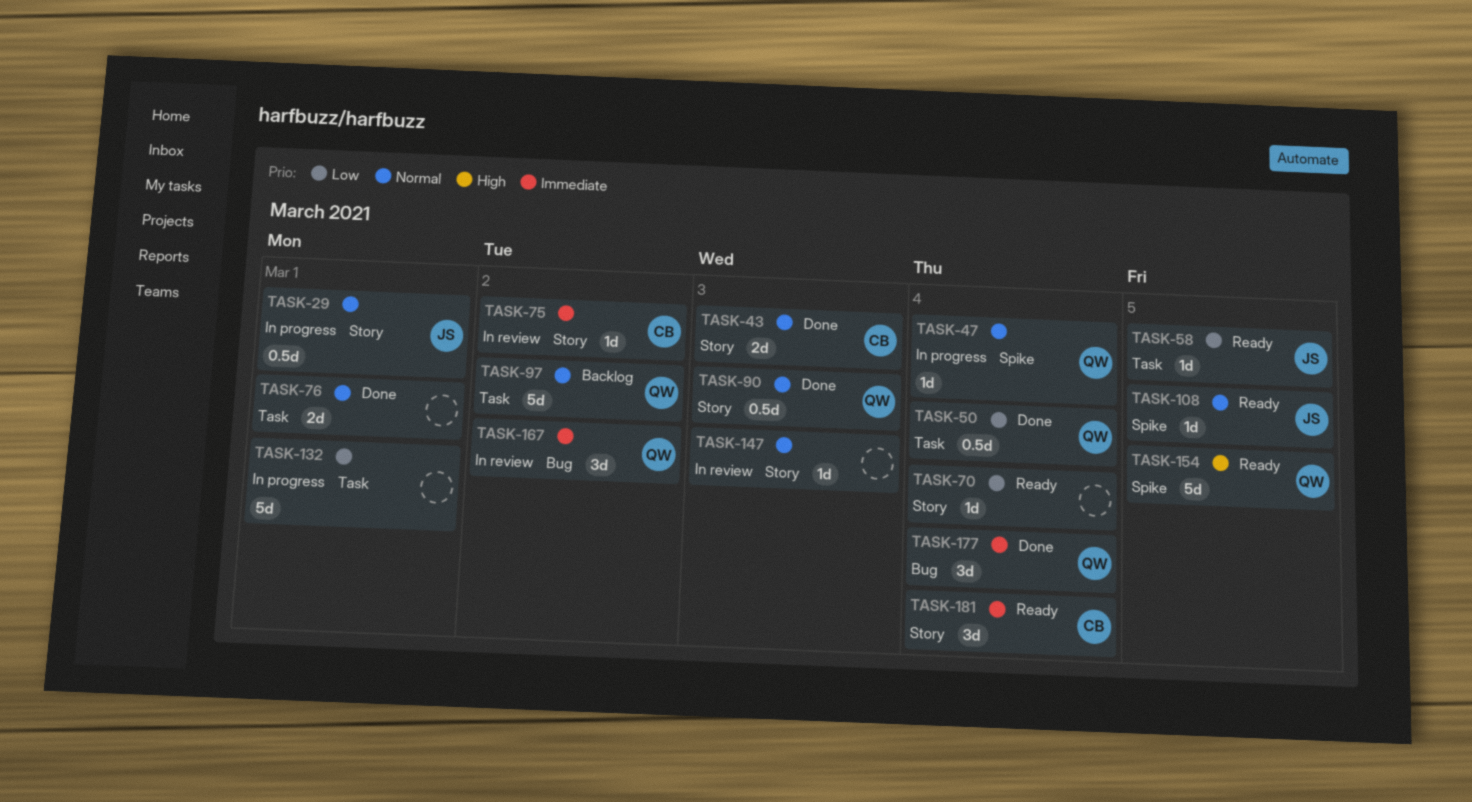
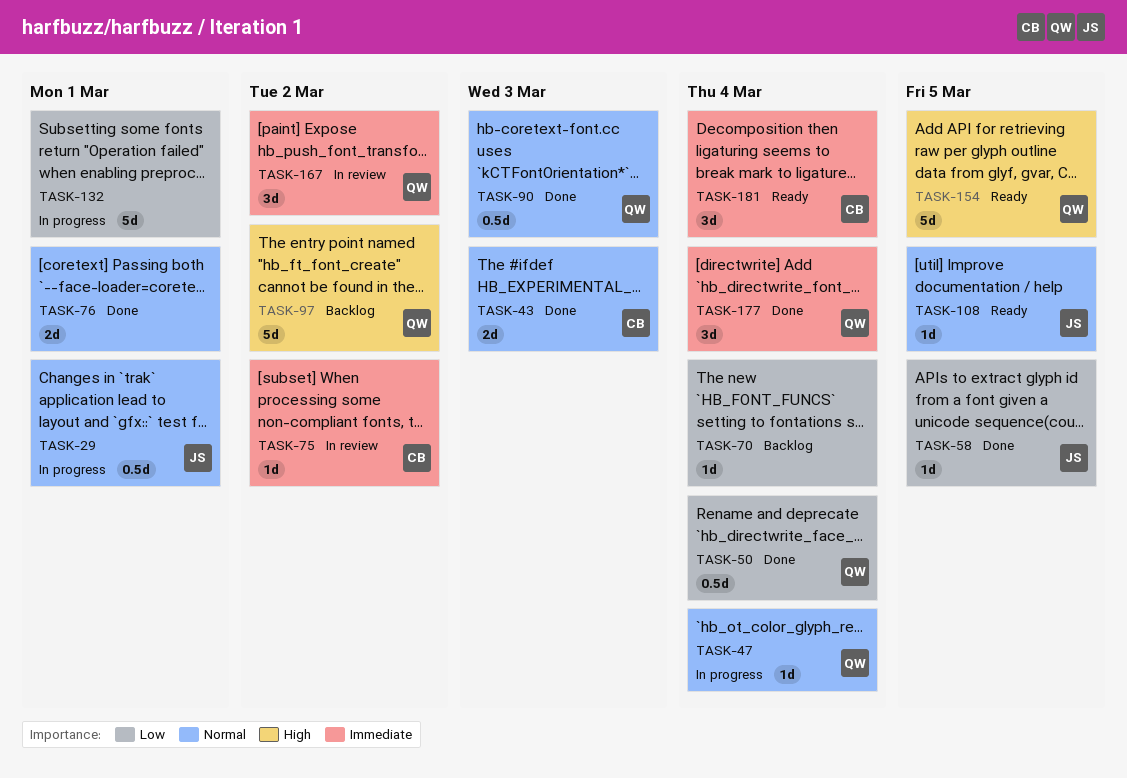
TASK-58, status: Ready -> Done
TASK-70, status: Ready -> Backlog
TASK-97, priority: Normal -> High
TASK-147: present -> none

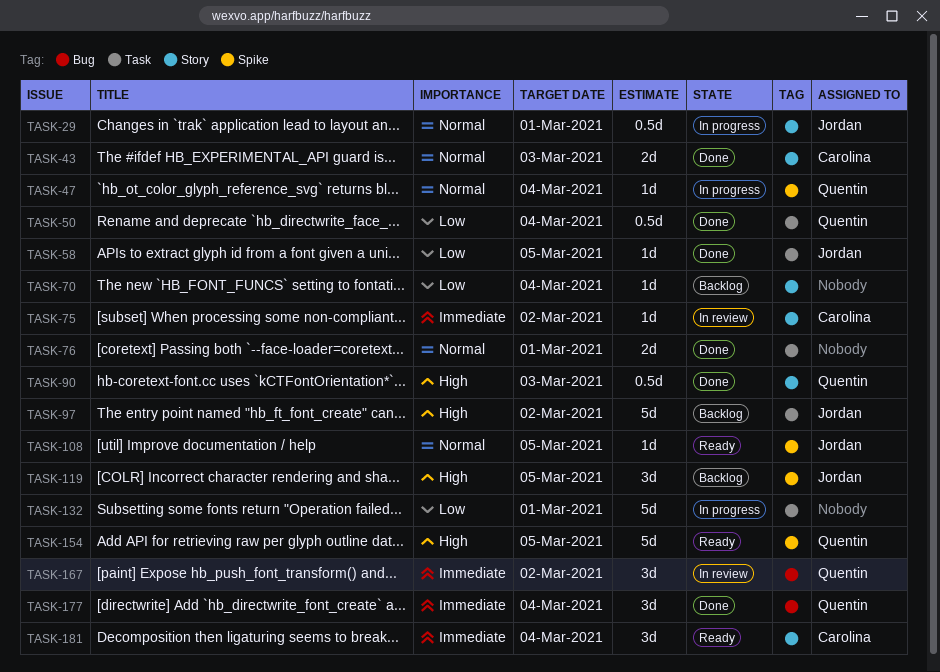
TASK-90, priority: Normal -> High
TASK-97, owner: Quentin -> Jordan
TASK-119: none -> present

